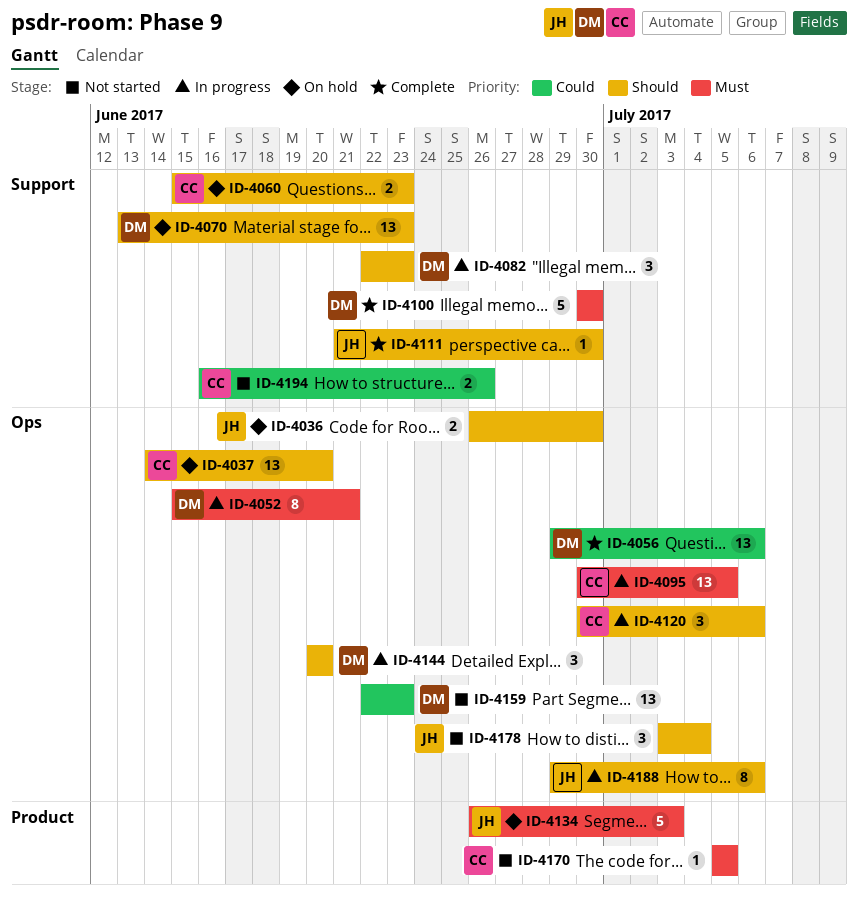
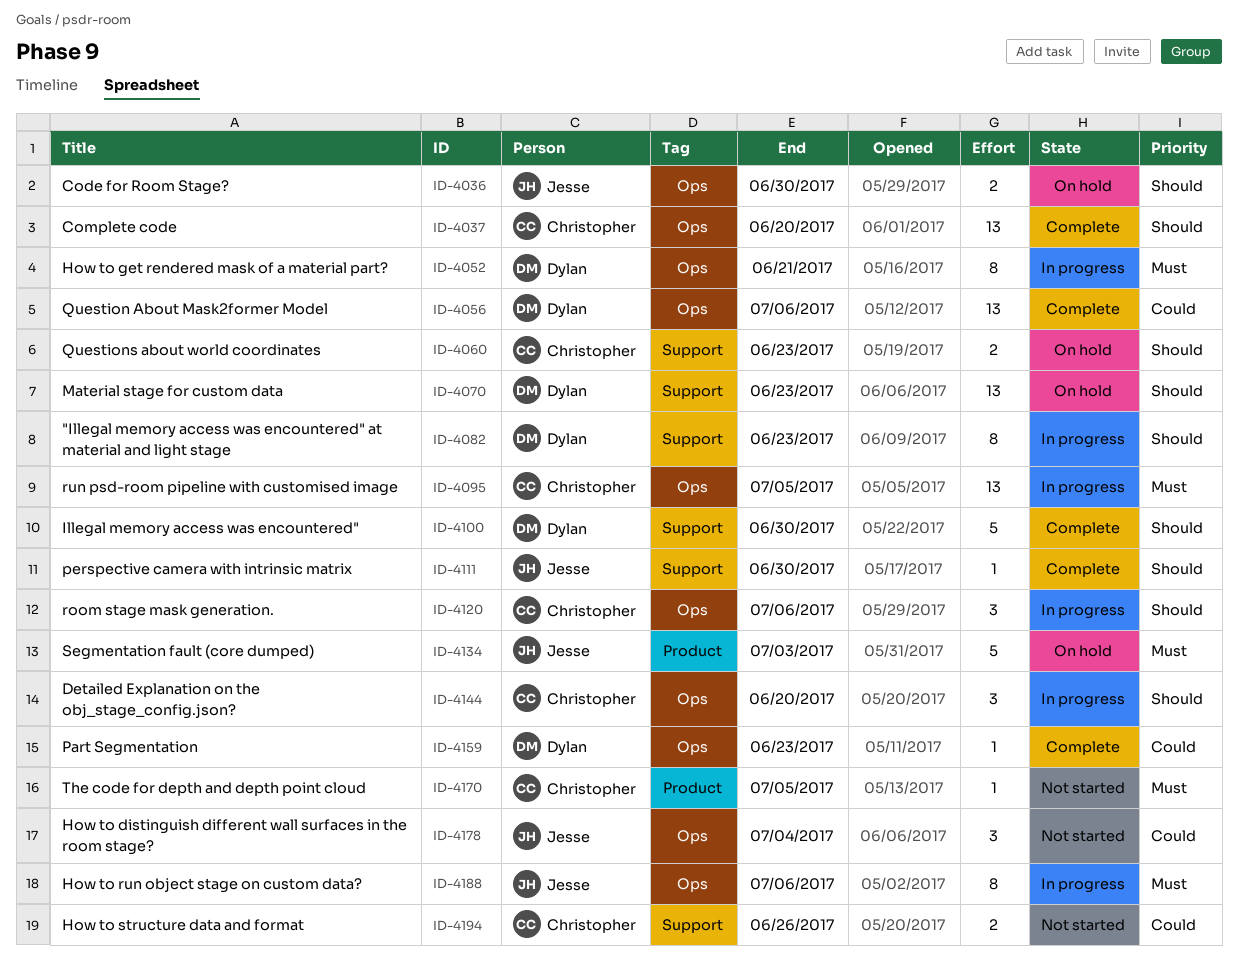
ID-4037, status: On hold -> Complete
ID-4082, estimate: 3 -> 8
ID-4100, priority: Must -> Should
ID-4144, owner: Dylan -> Christopher
ID-4159, status: Not started -> Complete
ID-4159, estimate: 13 -> 1
ID-4178, priority: Should -> Could
ID-4188, priority: Should -> Must

